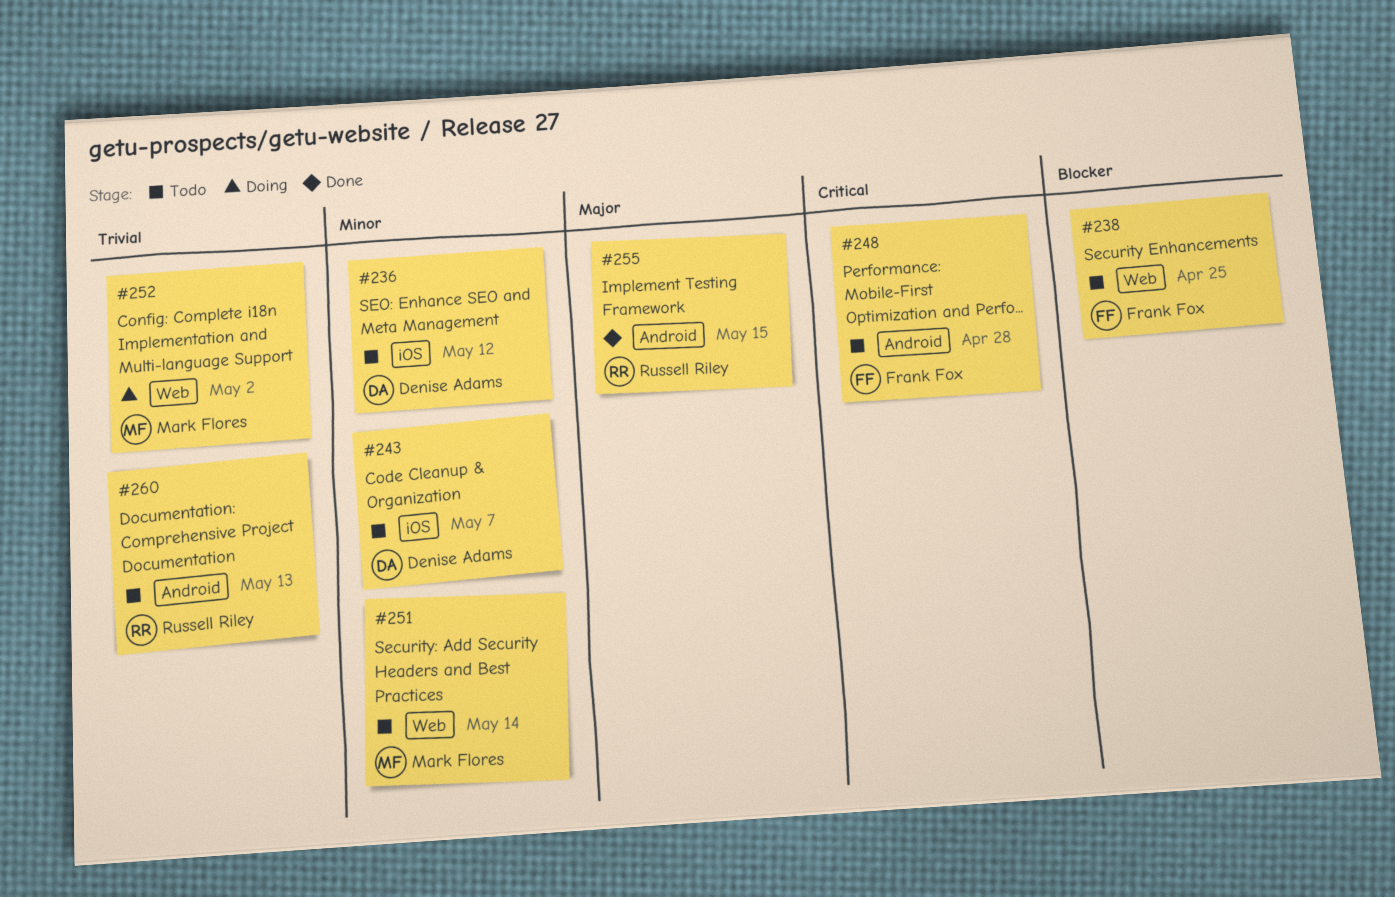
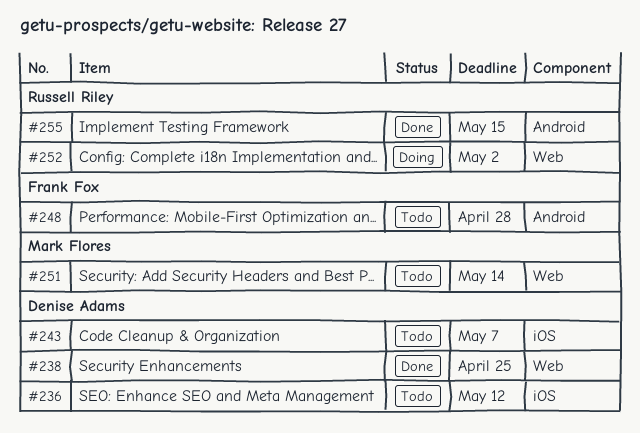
#238, status: Todo -> Done
#238, owner: Frank Fox -> Denise Adams
#252, owner: Mark Flores -> Russell Riley
#260: present -> none

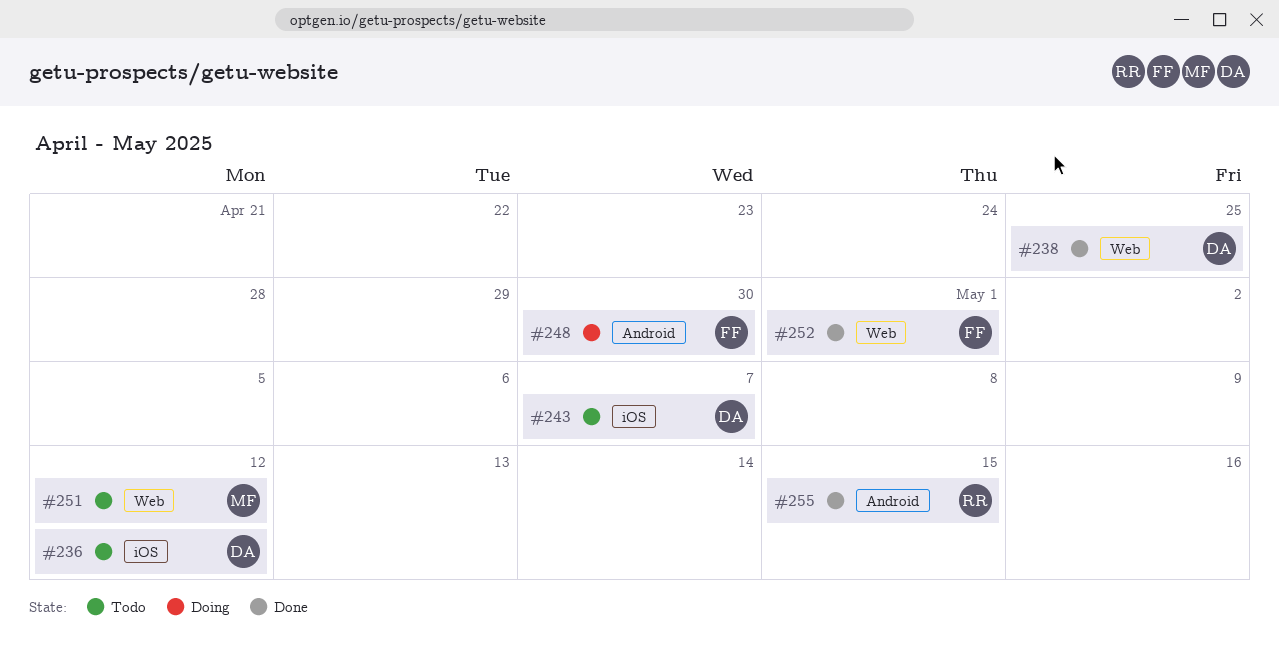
#248, status: Todo -> Doing
#248, due: Apr 28 -> Apr 30
#251, due: May 14 -> May 12
#252, status: Doing -> Done
#252, owner: Russell Riley -> Frank Fox
#252, due: May 2 -> May 1

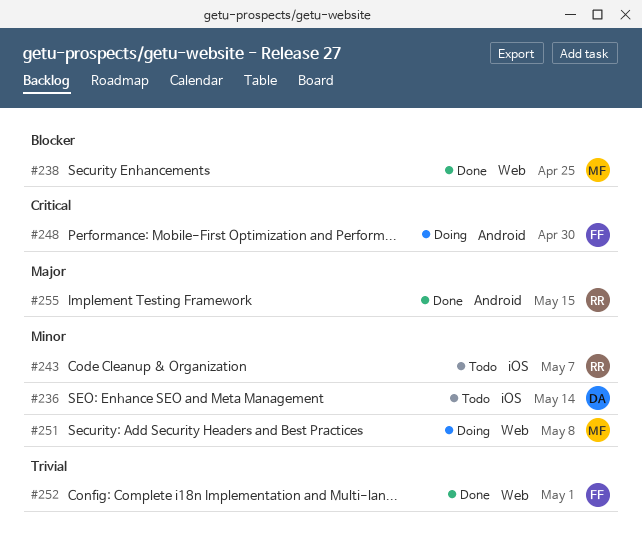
#236, due: May 12 -> May 14
#238, owner: DA -> MF
#243, owner: DA -> RR
#251, status: Todo -> Doing
#251, due: May 12 -> May 8

